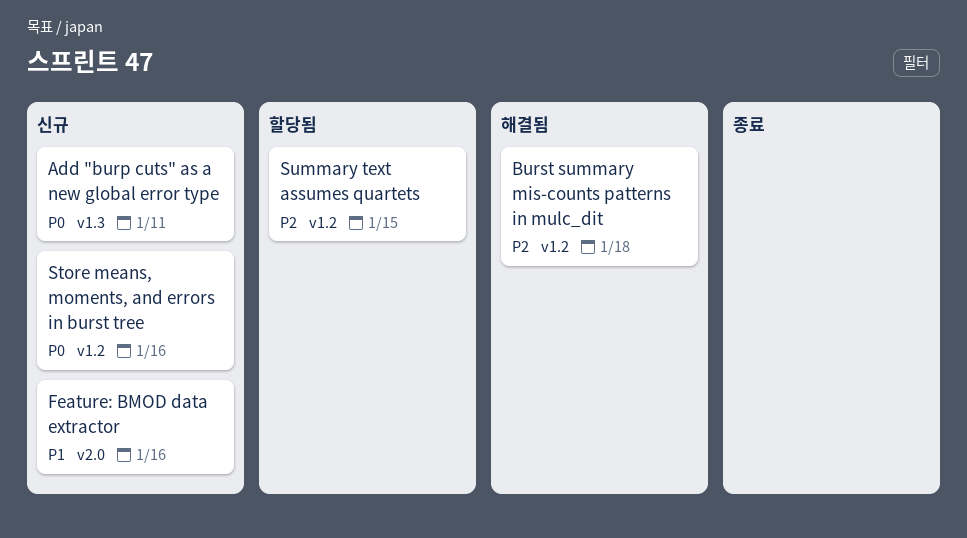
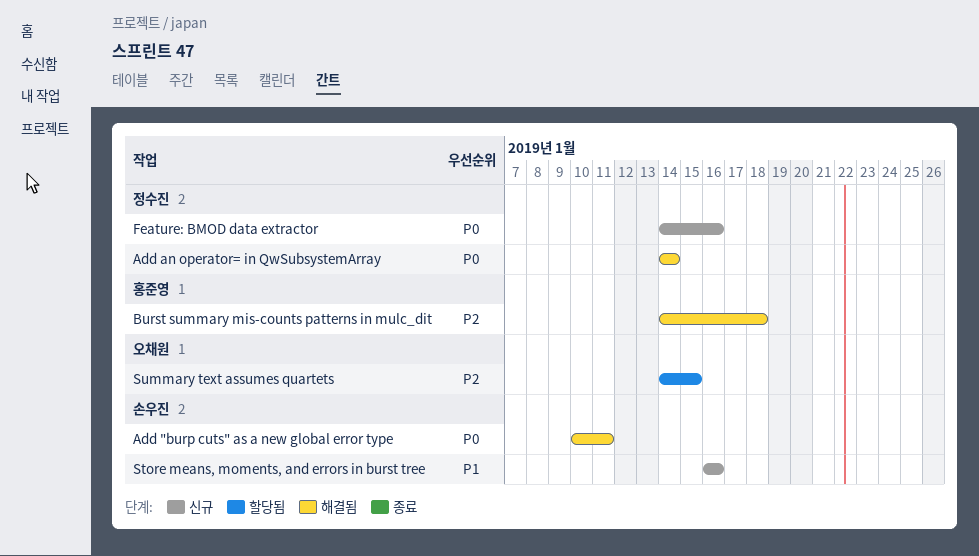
Add "burp cuts" as a new global error type, status: 신규 -> 해결됨
Add an operator= in QwSubsystemArray: none -> present
Feature: BMOD data extractor, priority: P1 -> P0
Store means, moments, and errors in burst tree, priority: P0 -> P1

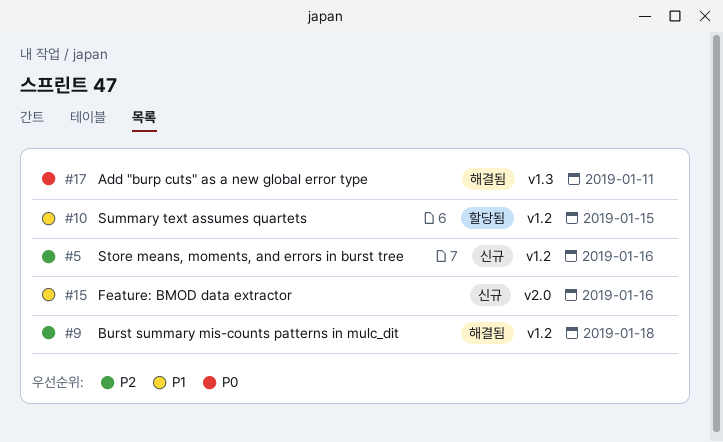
Add an operator= in QwSubsystemArray: present -> none
Feature: BMOD data extractor, priority: P0 -> P1
Store means, moments, and errors in burst tree, priority: P1 -> P2
Summary text assumes quartets, priority: P2 -> P1

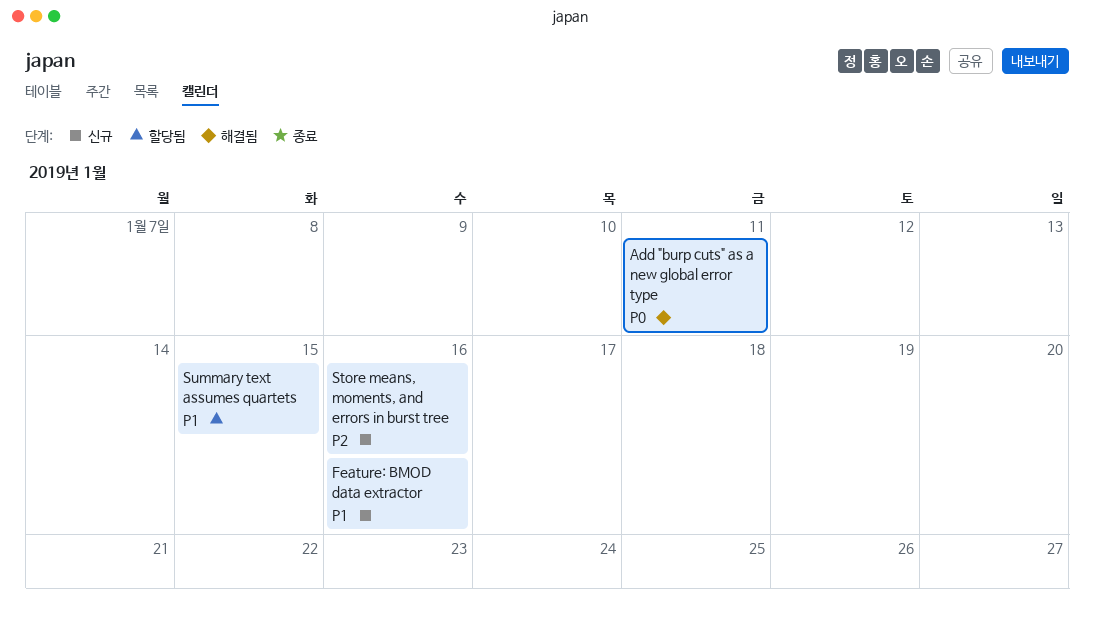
Burst summary mis-counts patterns in mulc_dit: present -> none

